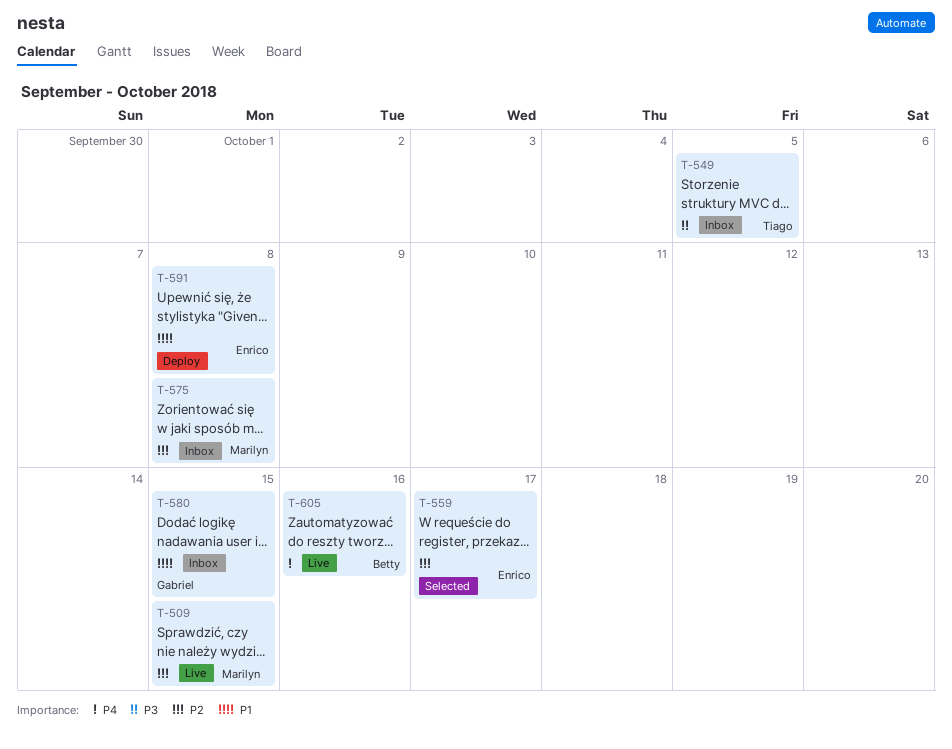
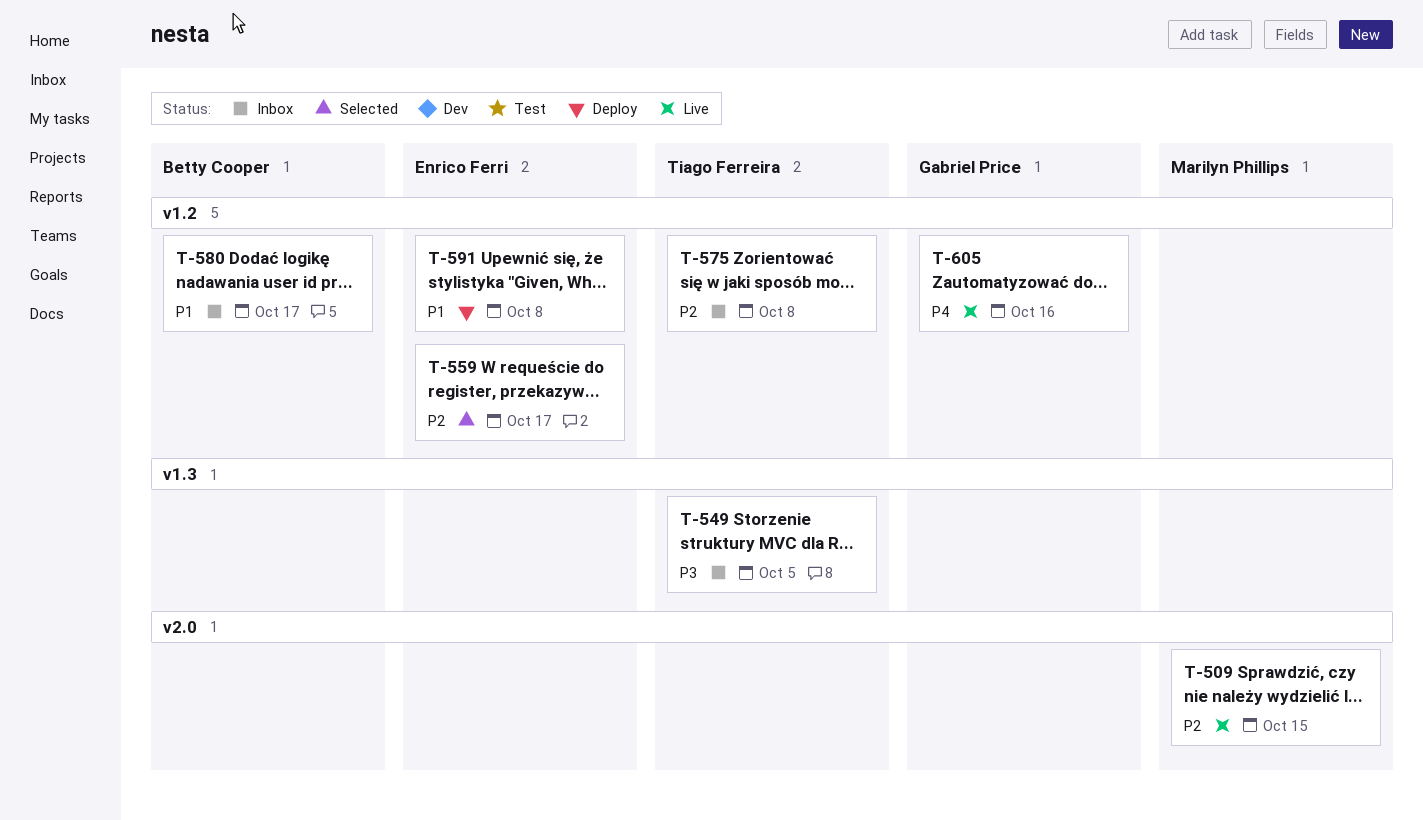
T-575, owner: Marilyn Phillips -> Tiago Ferreira
T-580, owner: Gabriel Price -> Betty Cooper
T-580, due: Oct 15 -> Oct 17
T-605, owner: Betty Cooper -> Gabriel Price

